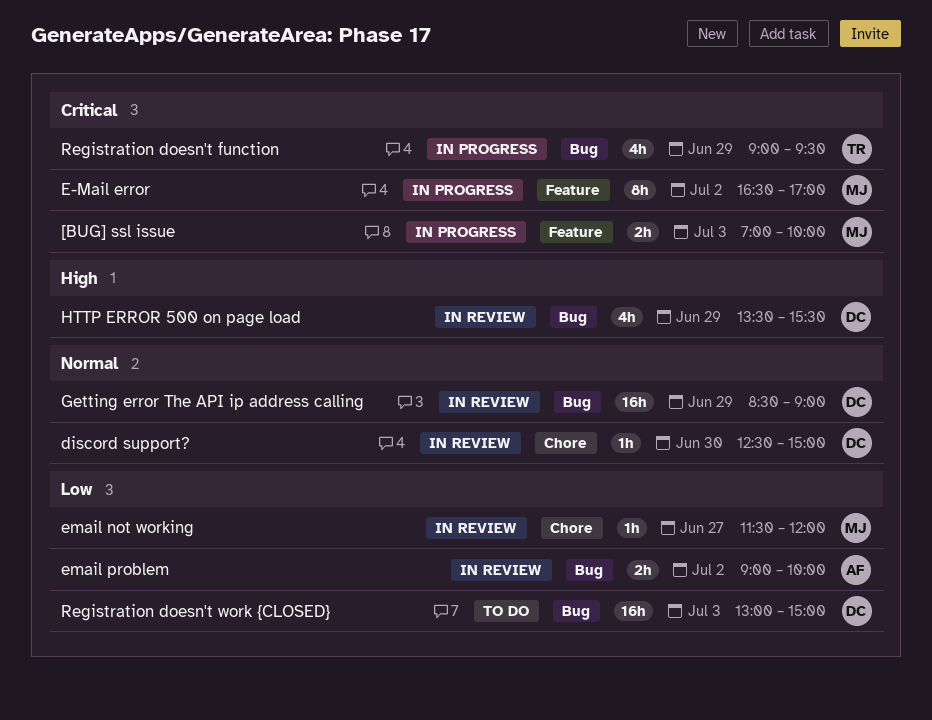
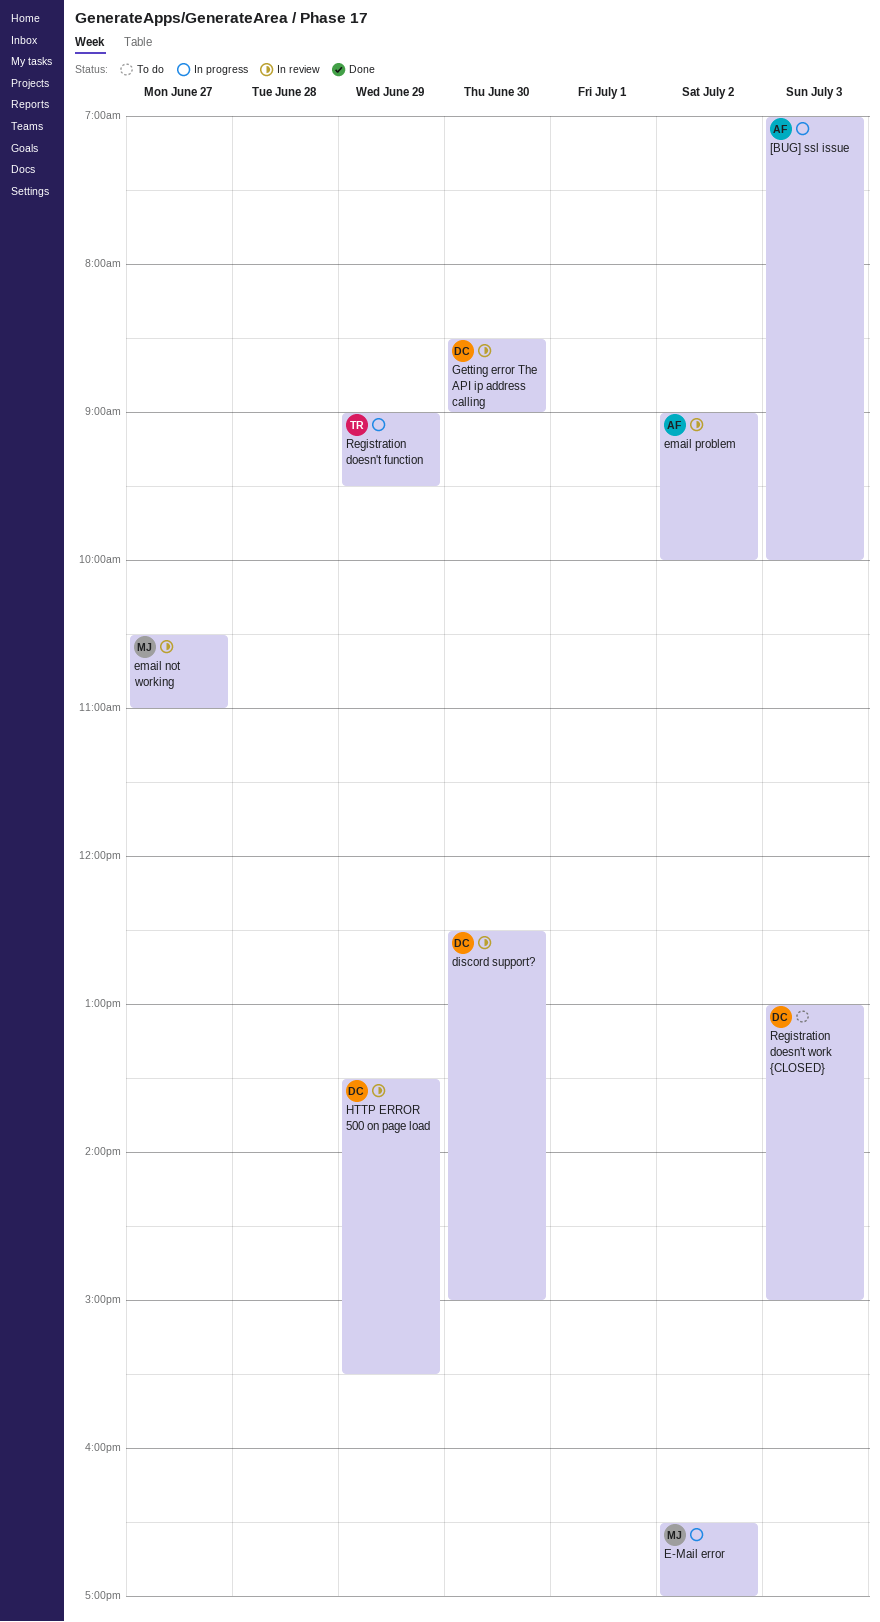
[BUG] ssl issue, owner: MJ -> AF
email not working, begins: 11:30 -> 10:30
email not working, ends: 12:00 -> 11:00
Getting error The API ip address calling, day: Jun 29 -> Jun 30

